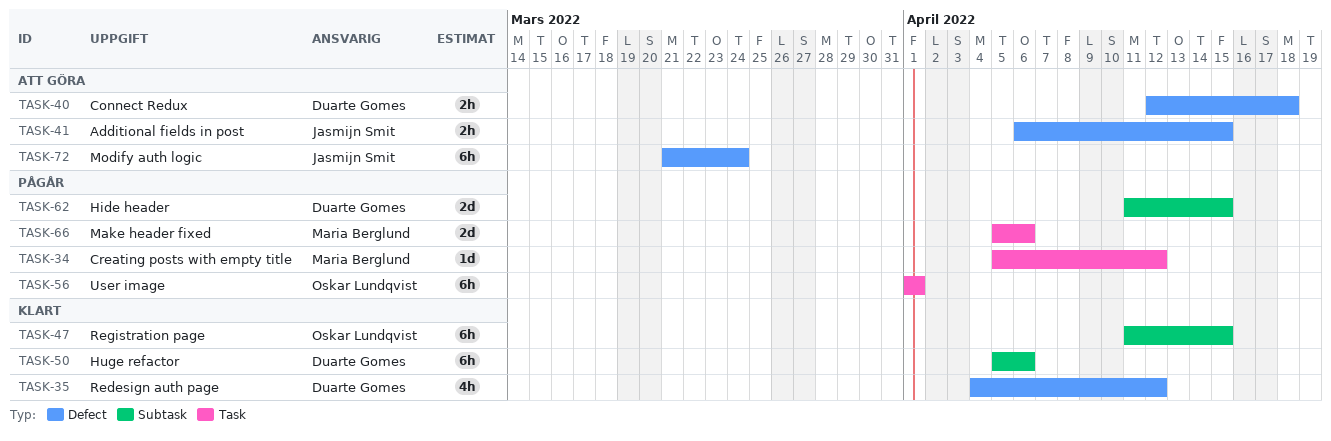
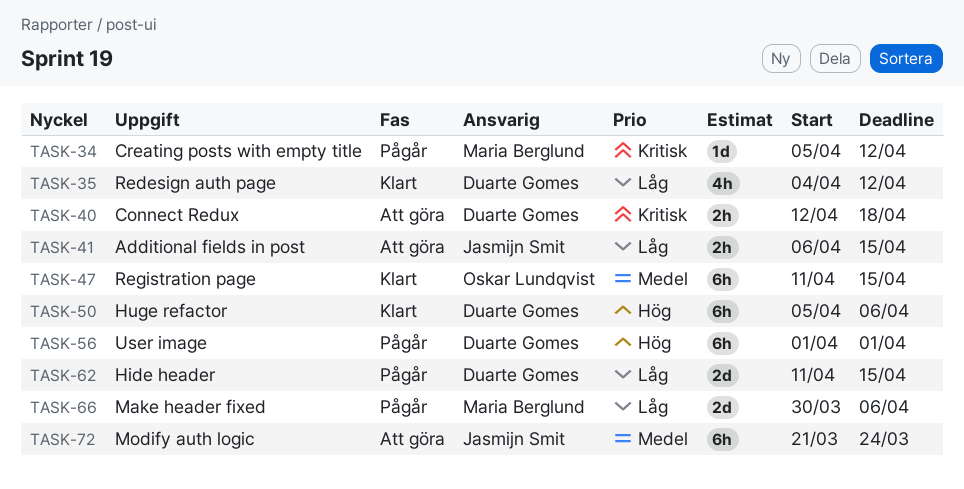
TASK-56, owner: Oskar Lundqvist -> Duarte Gomes
TASK-66, start: Apr 5 -> Mar 30

